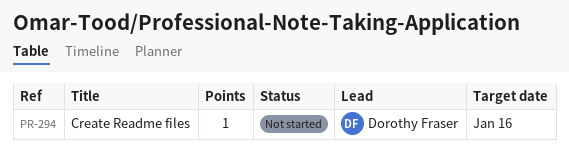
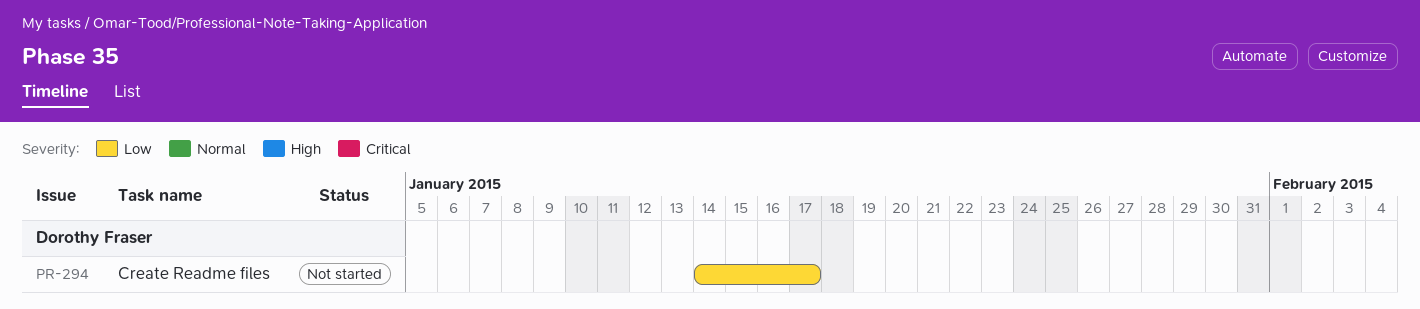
PR-294, due: Jan 16 -> Jan 17

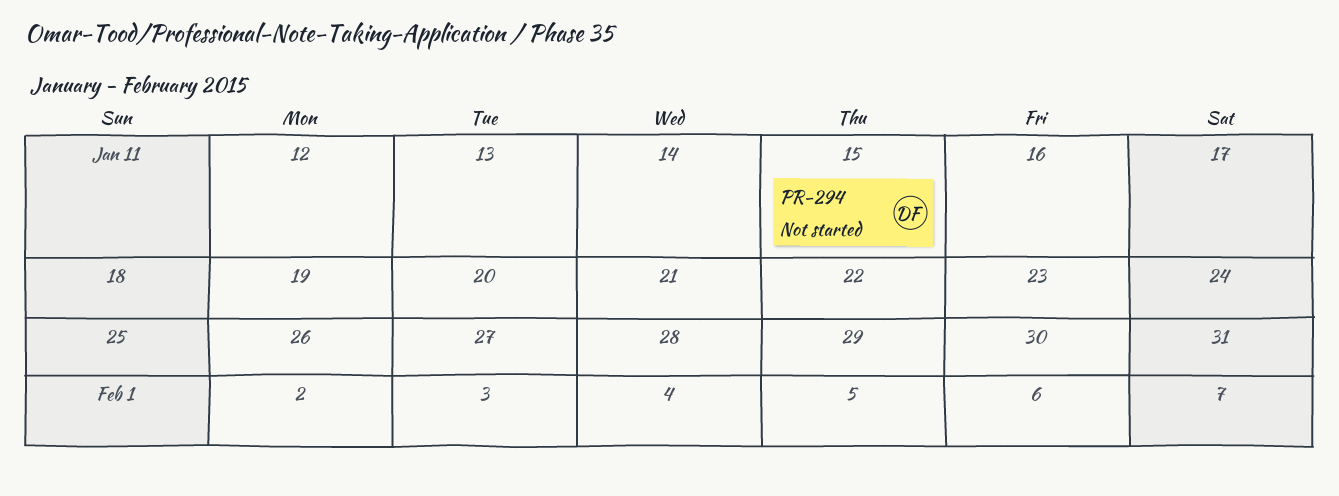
PR-294, due: Jan 17 -> Jan 15

